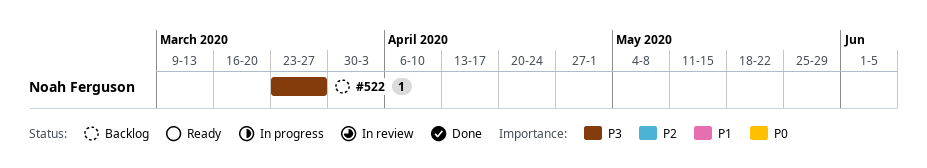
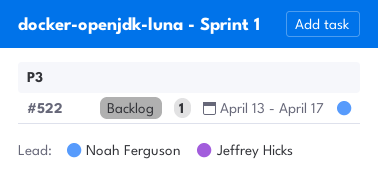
#522, start: Mar 23 -> Apr 13
#522, due: Mar 27 -> Apr 17

